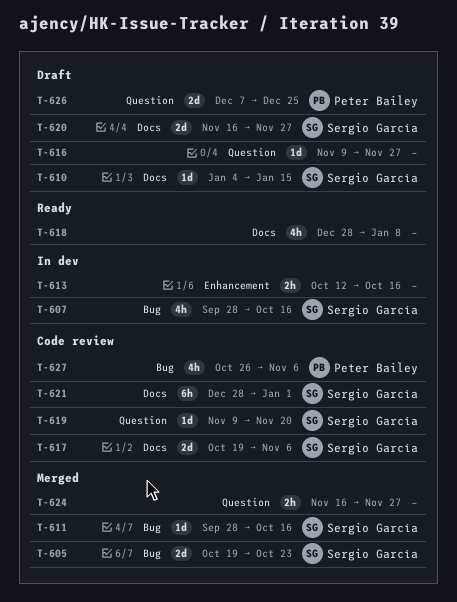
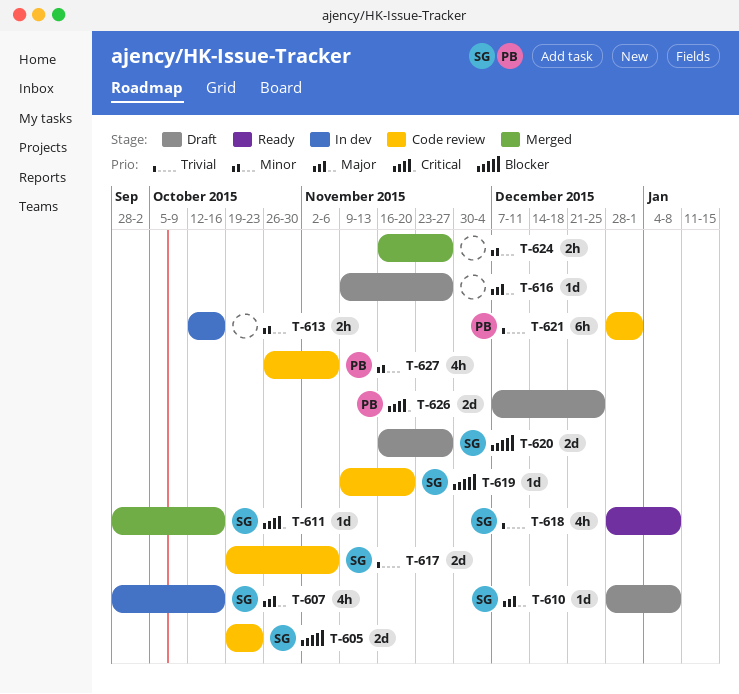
T-605, status: Merged -> Code review
T-610, start: Jan 4 -> Dec 28
T-610, due: Jan 15 -> Jan 8
T-618, owner: none -> Sergio García
T-621, owner: Sergio García -> Peter Bailey

